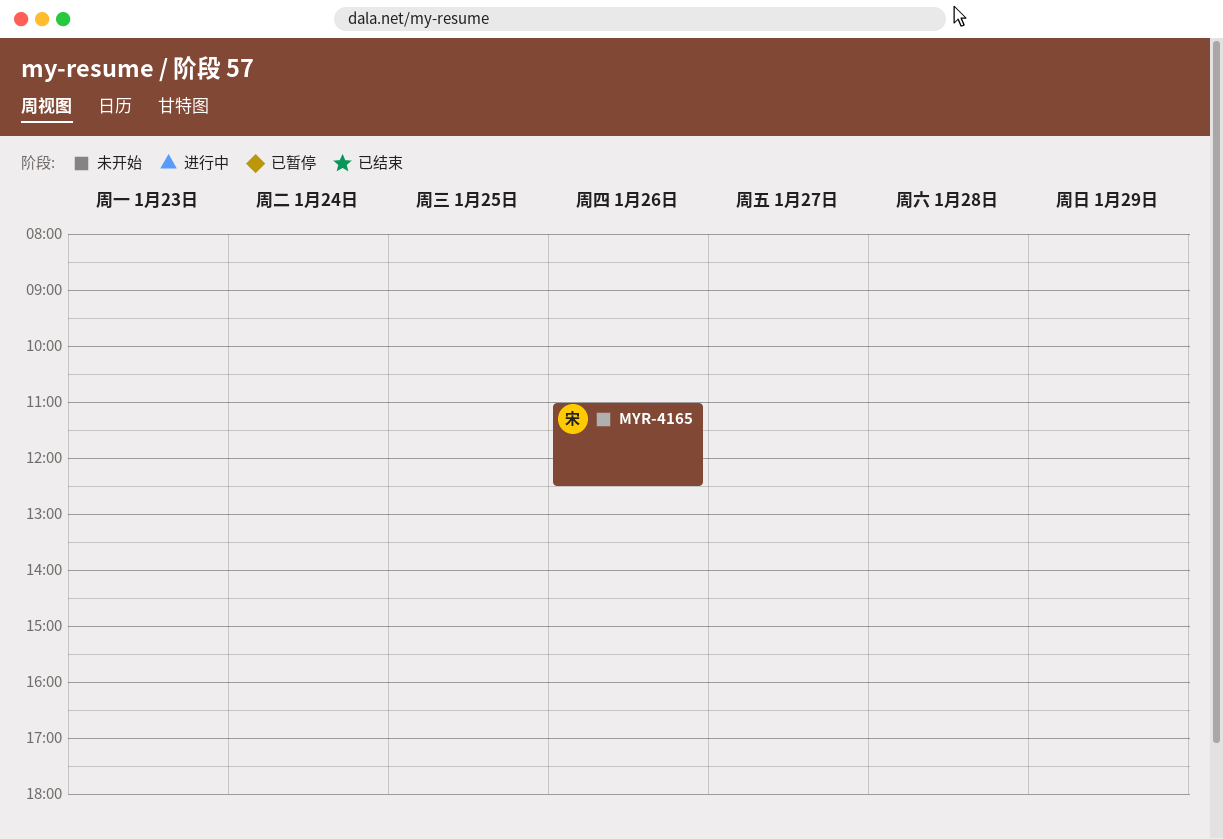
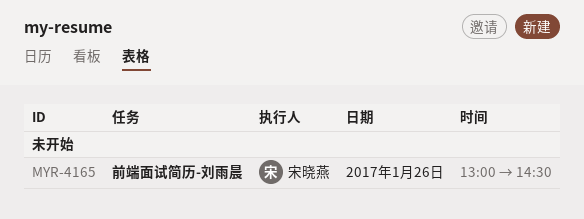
MYR-4165, begins: 11:00 -> 13:00
MYR-4165, ends: 12:30 -> 14:30

